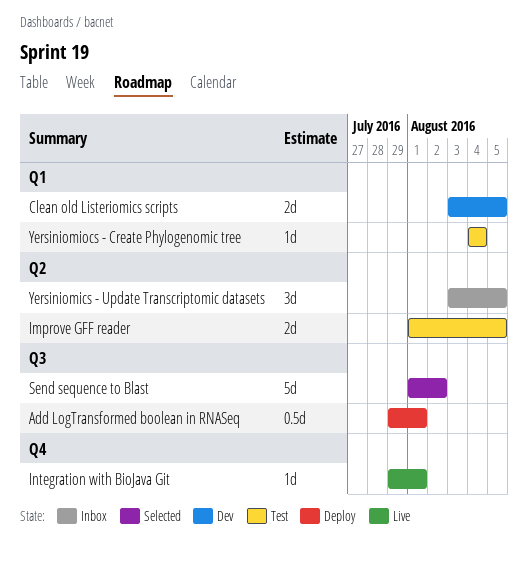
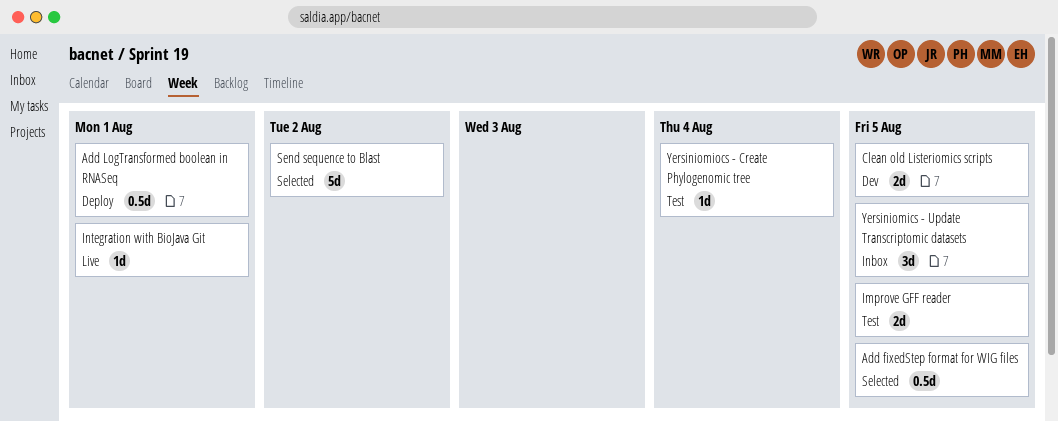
Add fixedStep format for WIG files: none -> present

